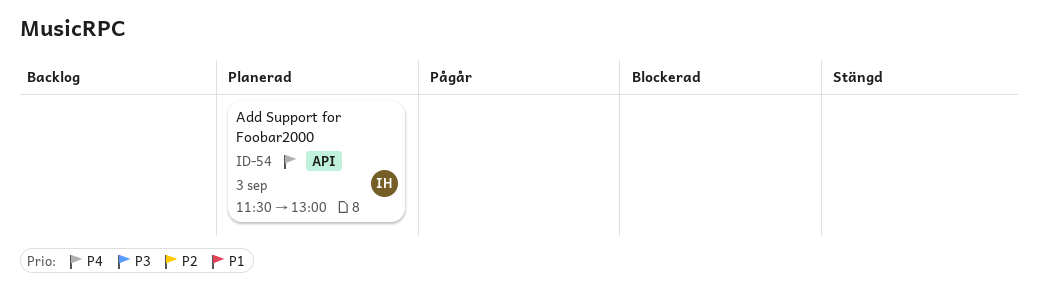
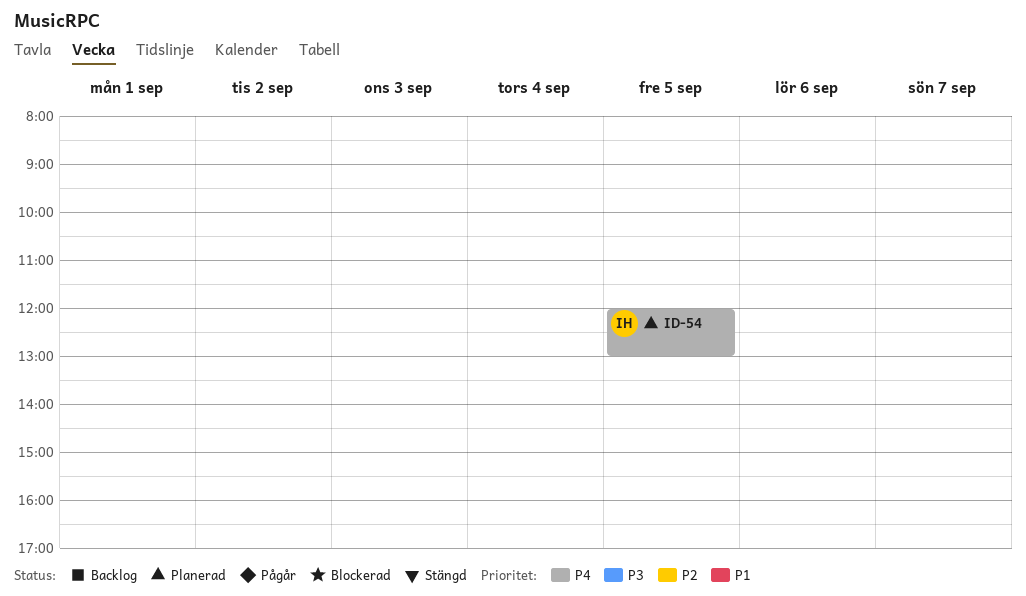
ID-54, day: Sep 3 -> Sep 5
ID-54, begins: 11:30 -> 12:00

